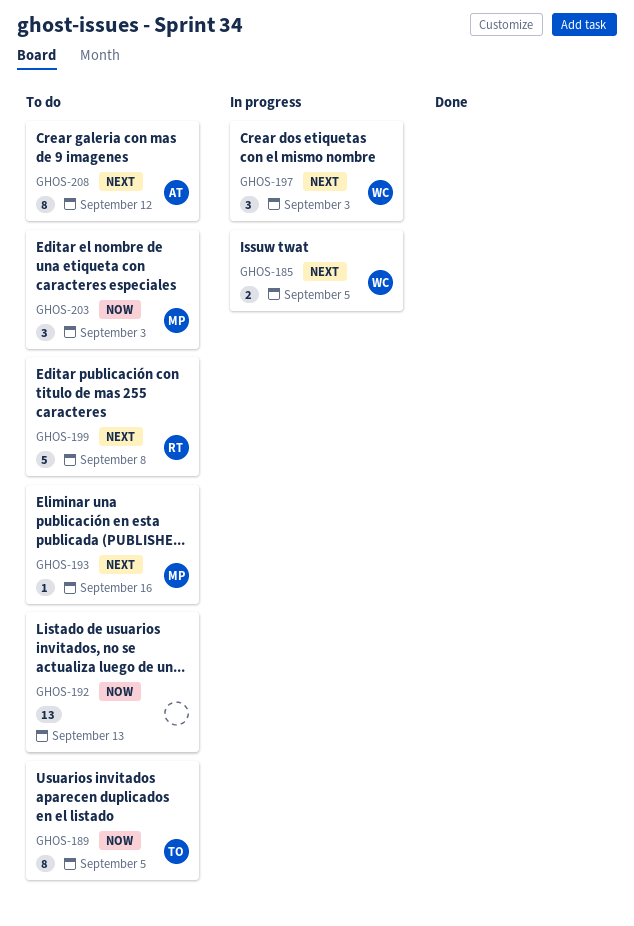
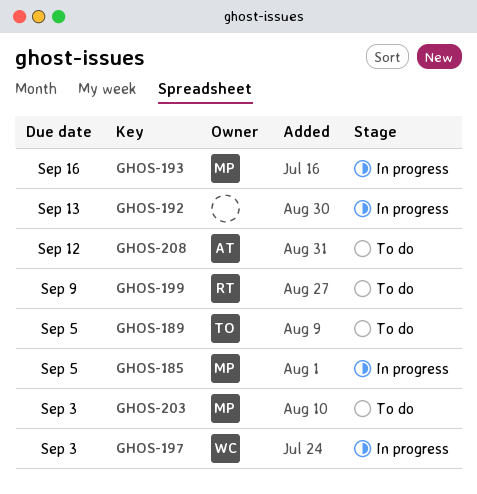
GHOS-185, owner: WC -> MP
GHOS-192, status: To do -> In progress
GHOS-193, status: To do -> In progress
GHOS-199, due: Sep 8 -> Sep 9

